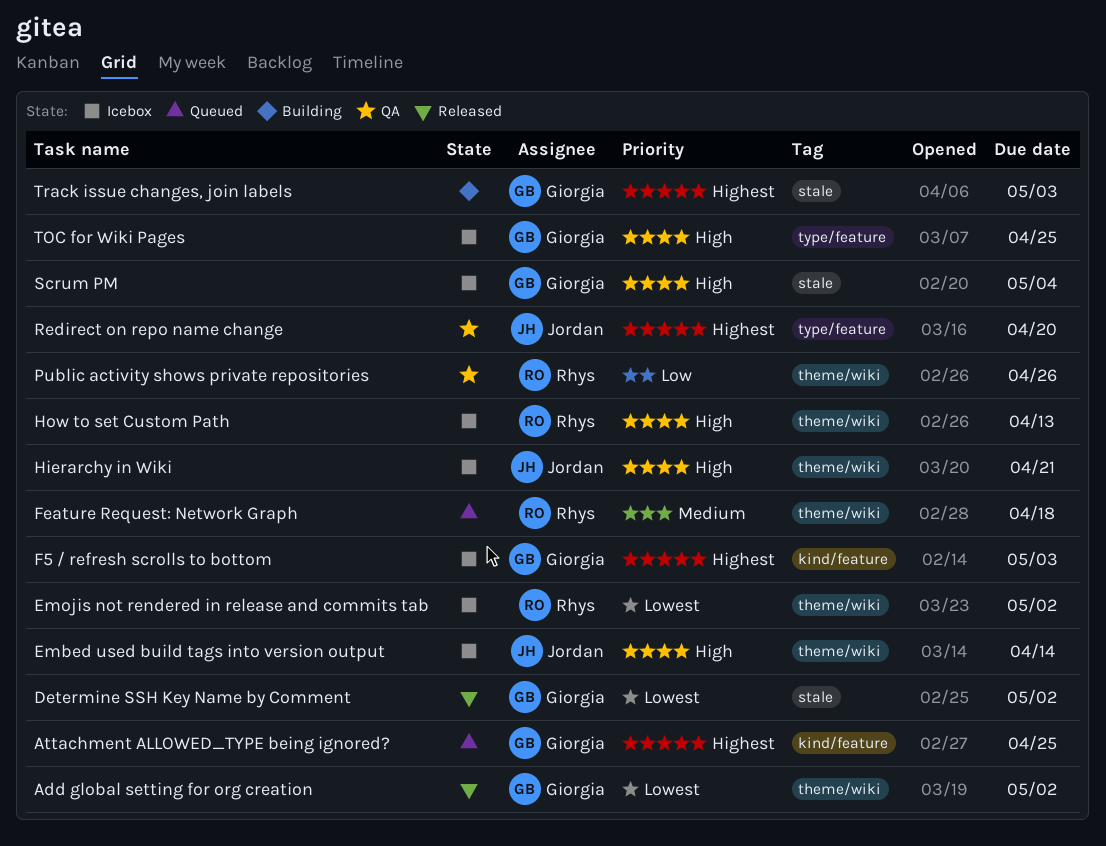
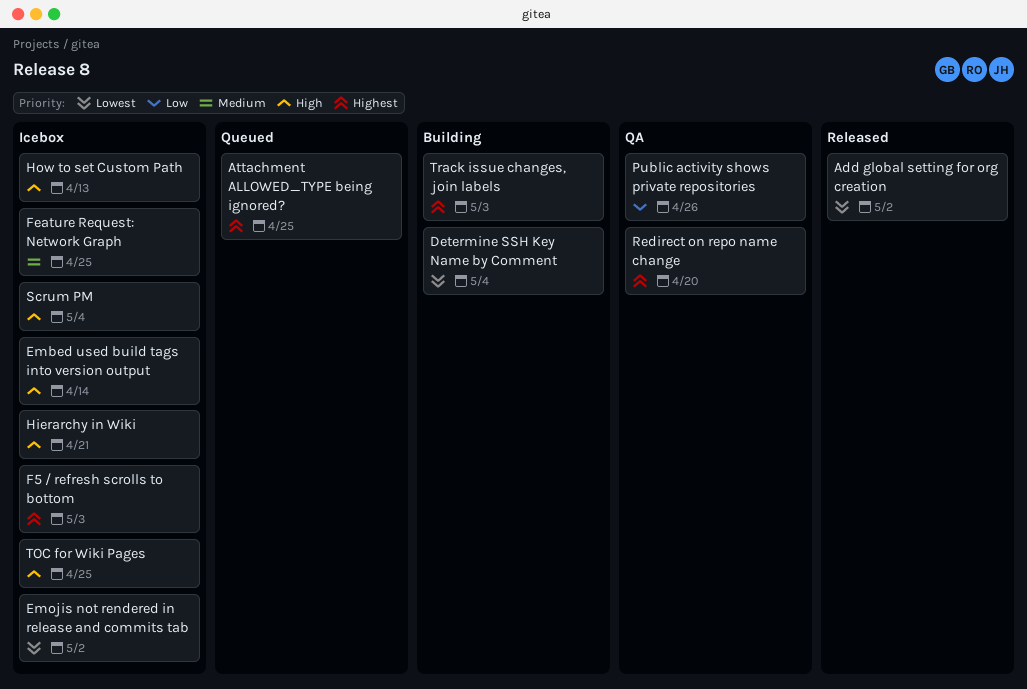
Determine SSH Key Name by Comment, status: Released -> Building
Determine SSH Key Name by Comment, due: May 2 -> May 4
Feature Request: Network Graph, status: Queued -> Icebox
Feature Request: Network Graph, due: Apr 18 -> Apr 25

